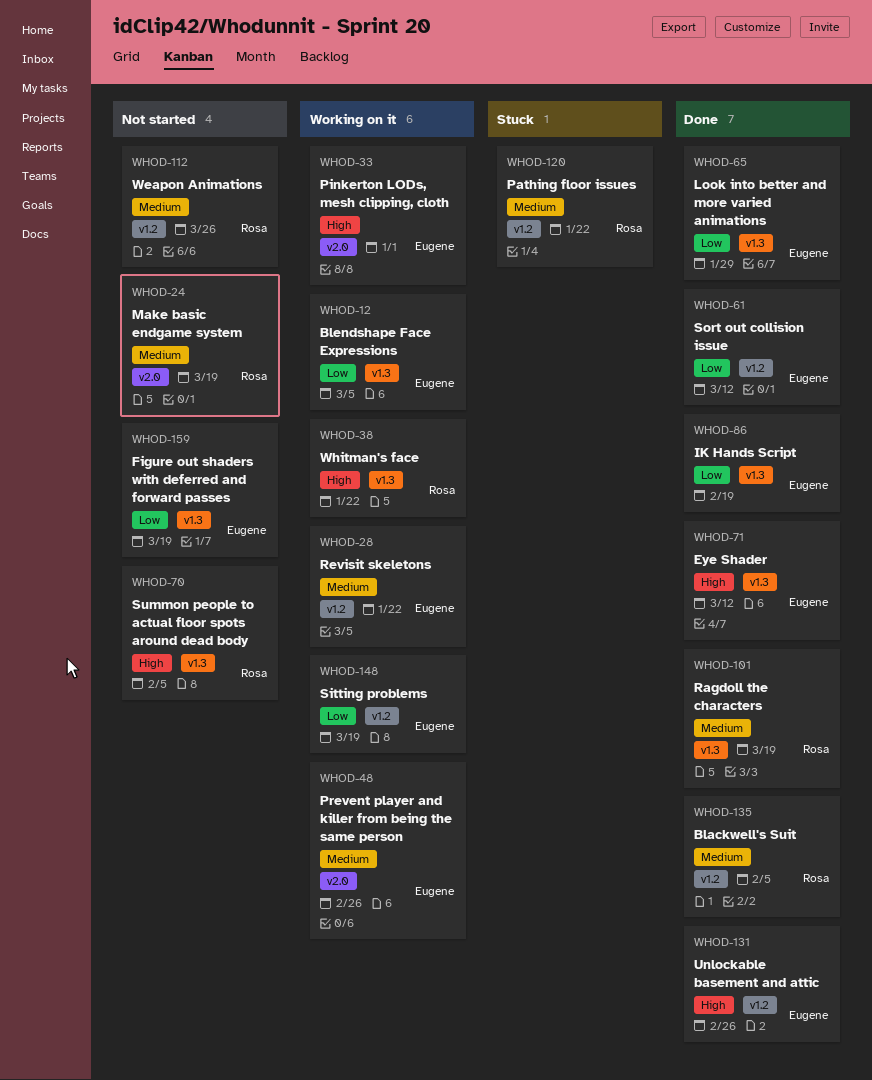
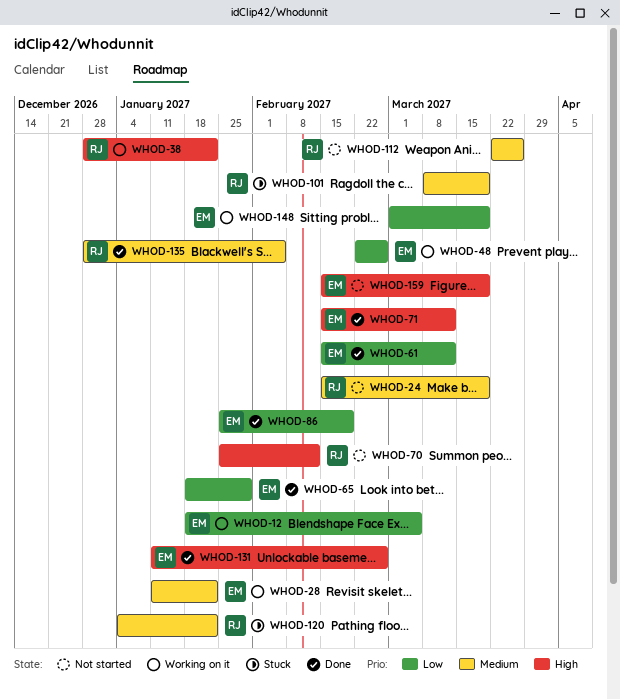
WHOD-33: present -> none
WHOD-48, priority: Medium -> Low
WHOD-70, due: Feb 5 -> Feb 12
WHOD-101, status: Done -> Stuck
WHOD-159, priority: Low -> High

